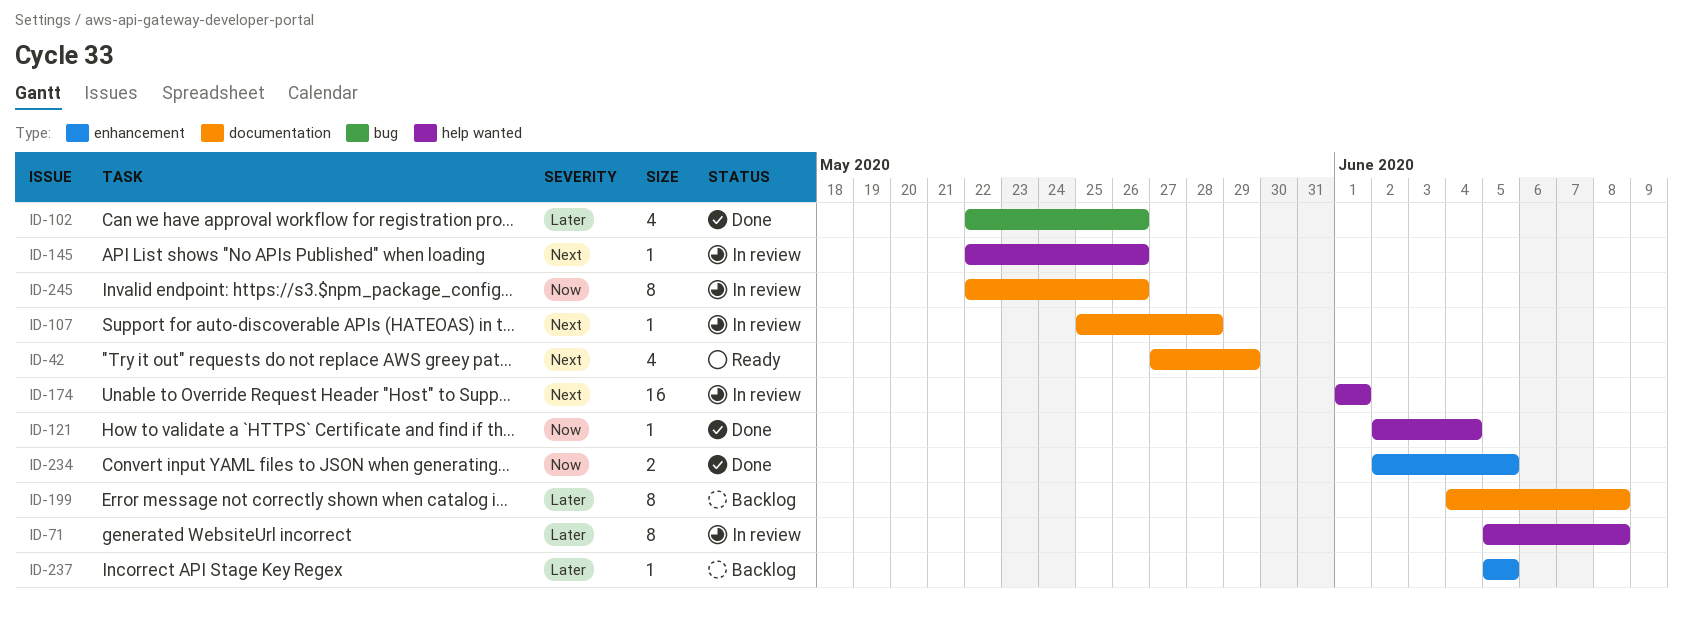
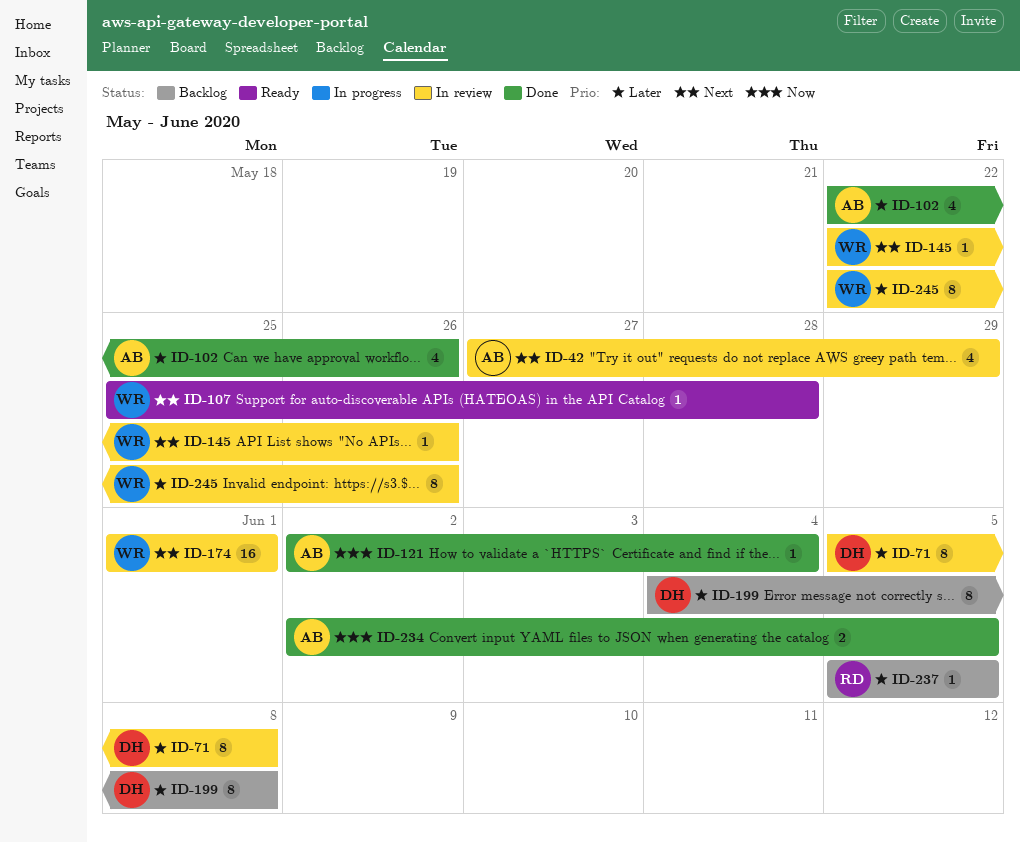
ID-42, status: Ready -> In review
ID-107, status: In review -> Ready
ID-245, priority: Now -> Later

